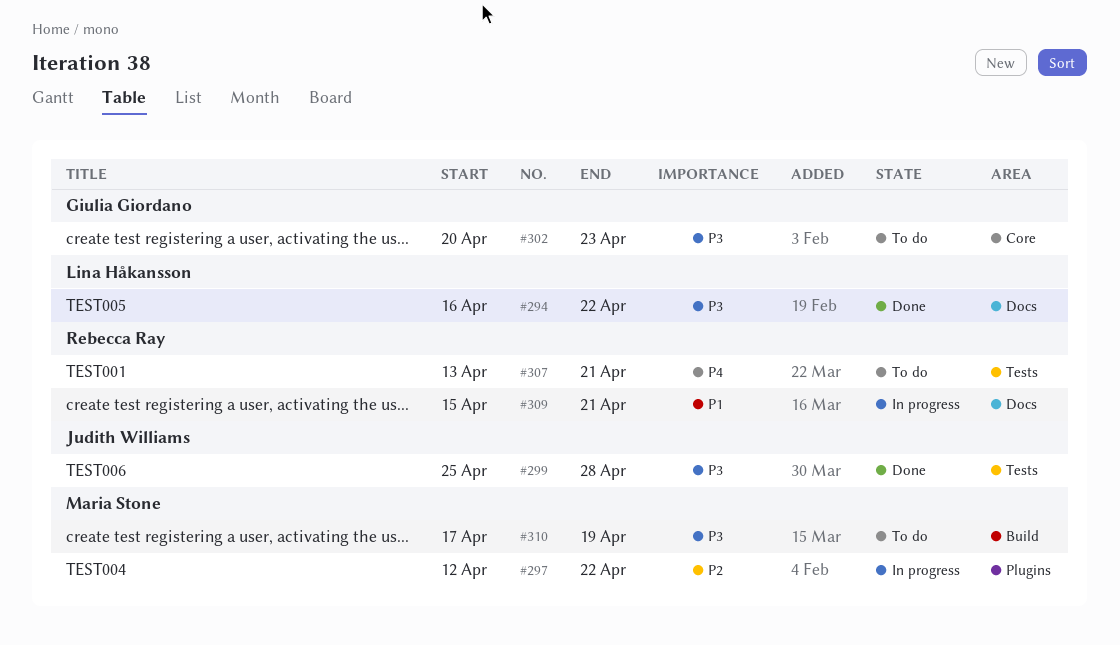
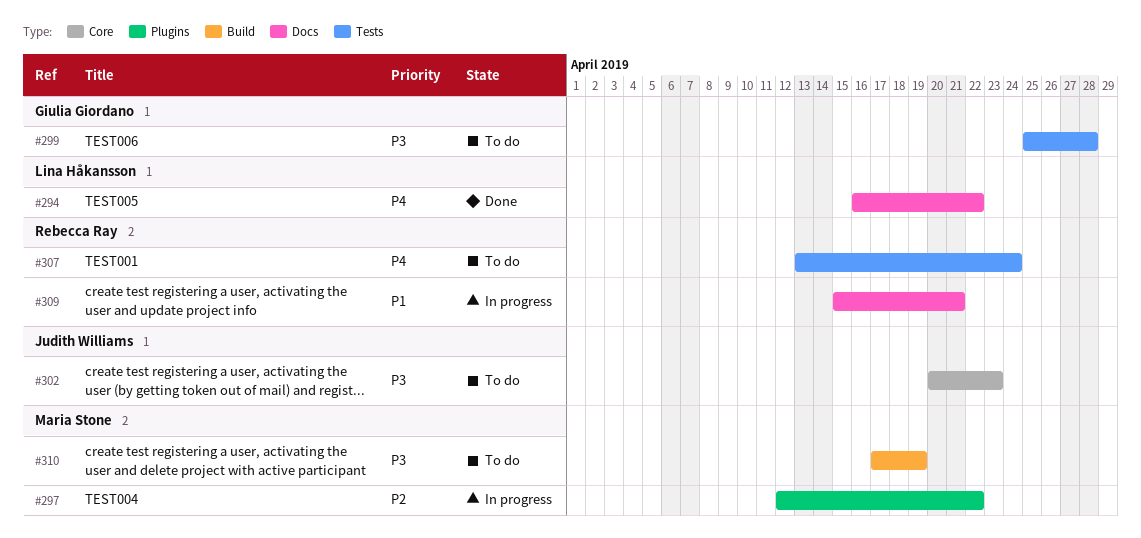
#294, priority: P3 -> P4
#299, status: Done -> To do
#299, owner: Judith Williams -> Giulia Giordano
#302, owner: Giulia Giordano -> Judith Williams
#307, due: Apr 21 -> Apr 24

